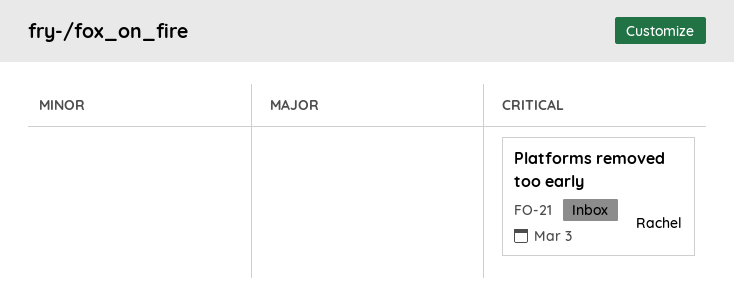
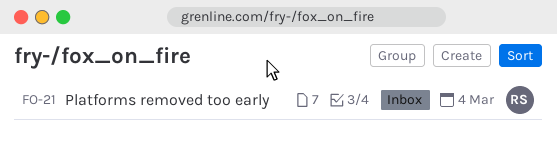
FO-21, due: Mar 3 -> Mar 4

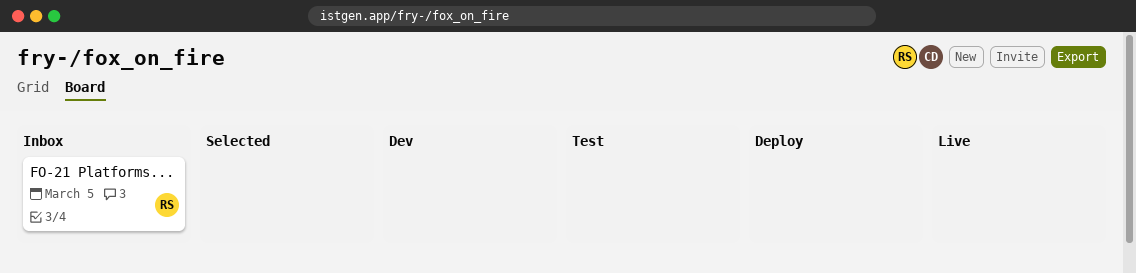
FO-21, due: Mar 4 -> Mar 5

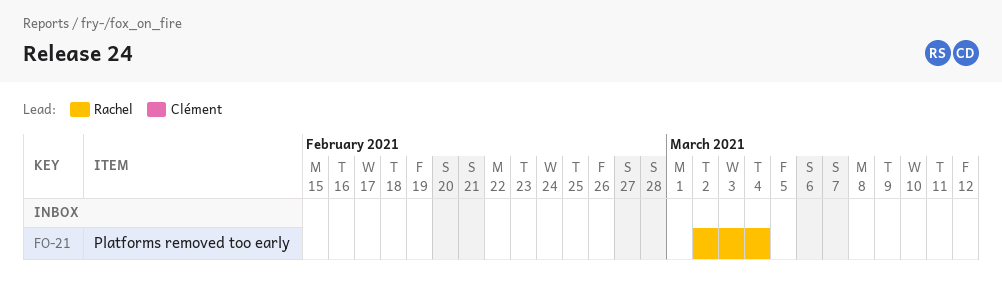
FO-21, due: Mar 5 -> Mar 4

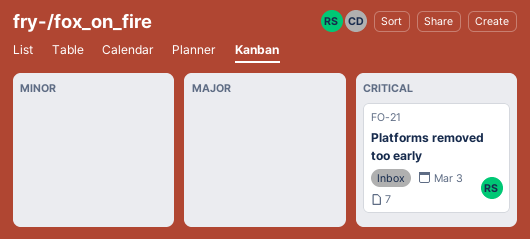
FO-21, due: Mar 4 -> Mar 3

